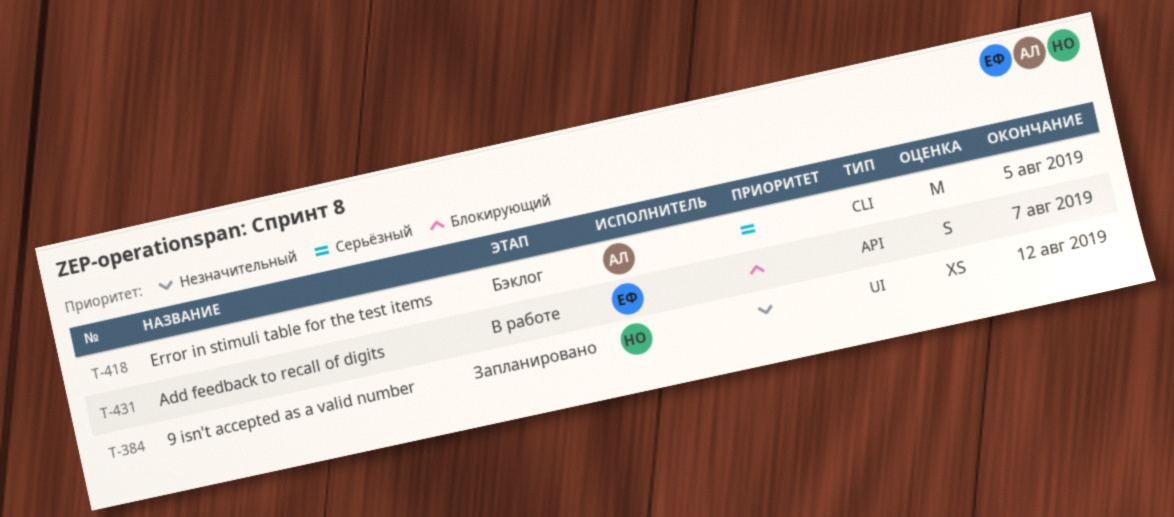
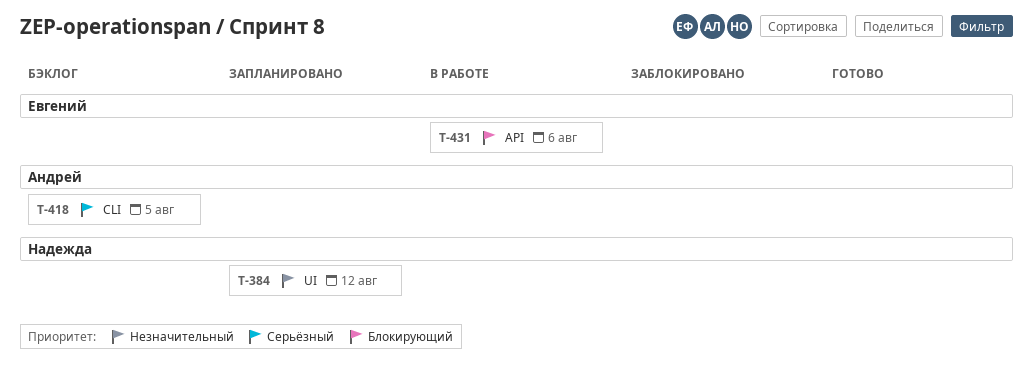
T-431, due: Aug 7 -> Aug 6

